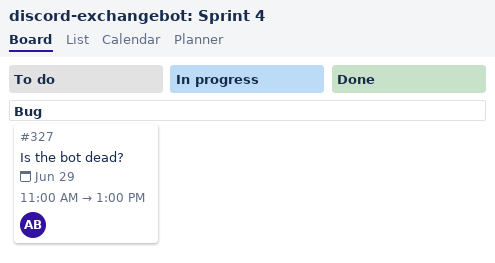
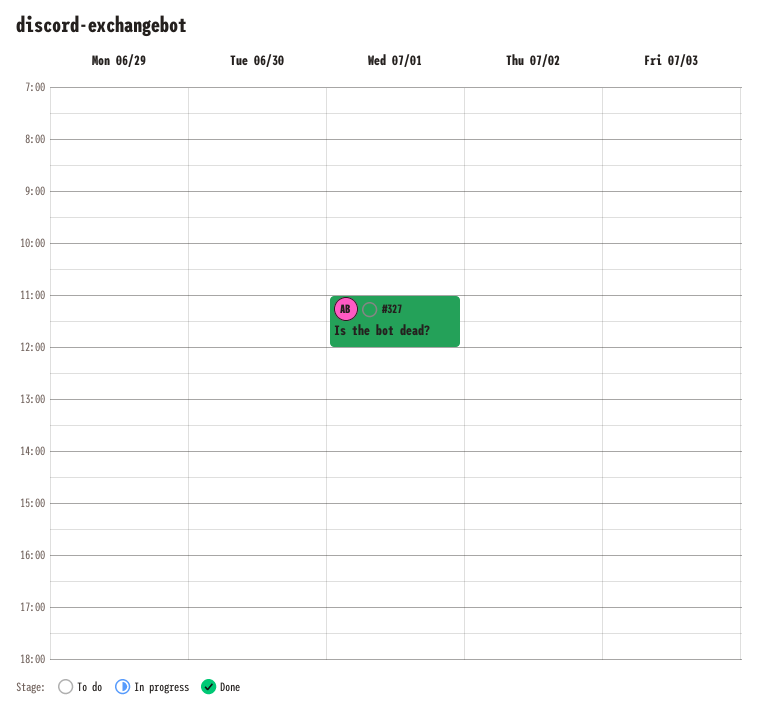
#327, day: Jun 29 -> Jul 1
#327, ends: 13:00 -> 12:00

